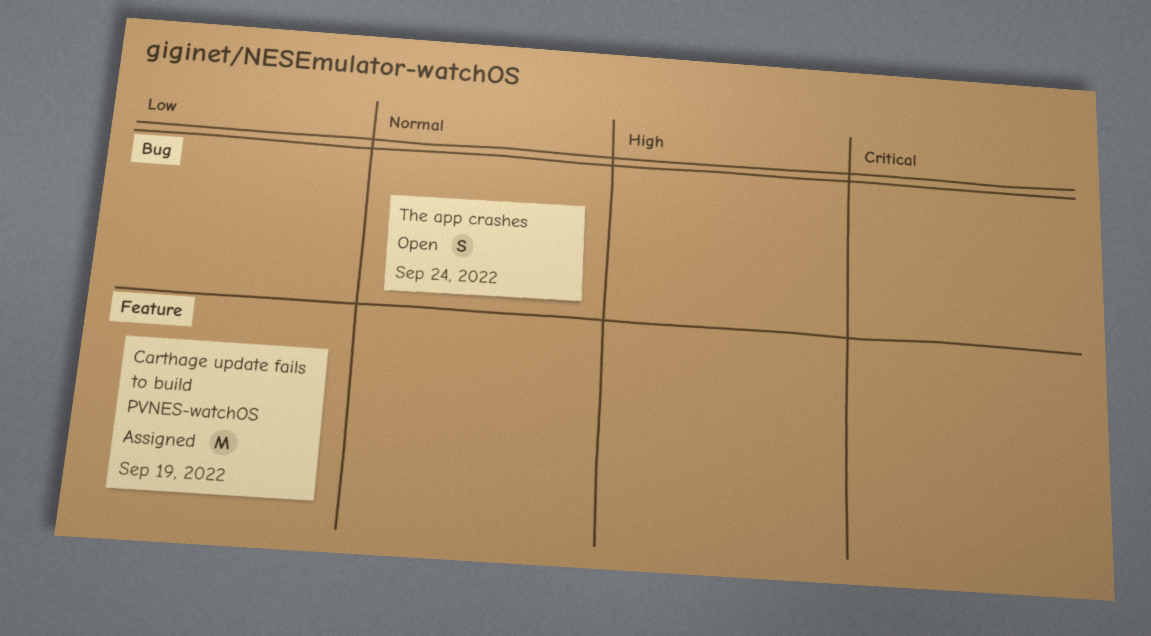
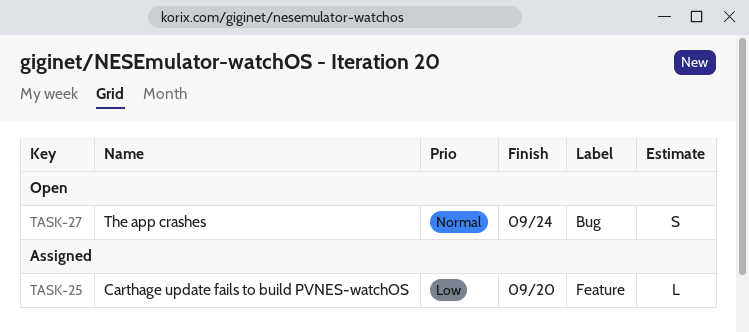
Carthage update fails to build PVNES-watchOS, estimate: M -> L
Carthage update fails to build PVNES-watchOS, due: Sep 19 -> Sep 20

